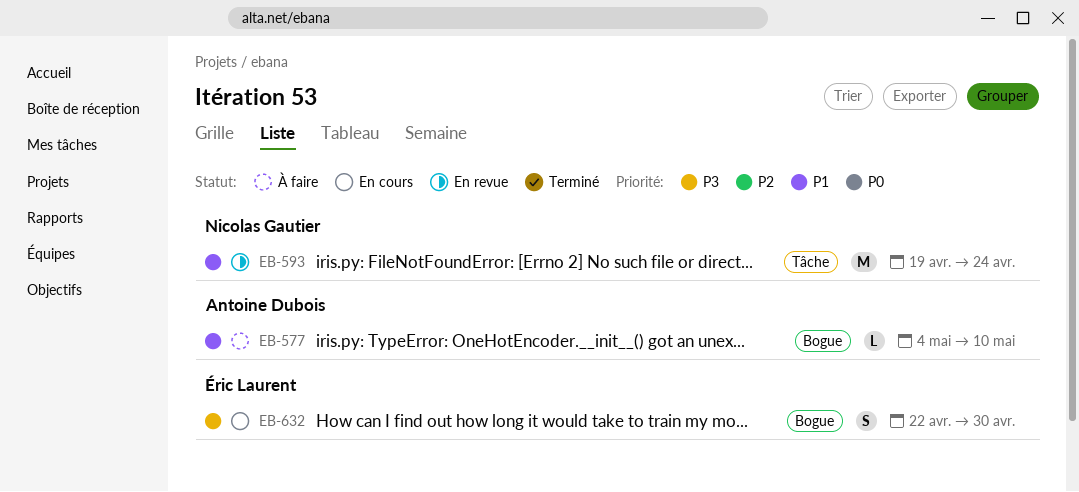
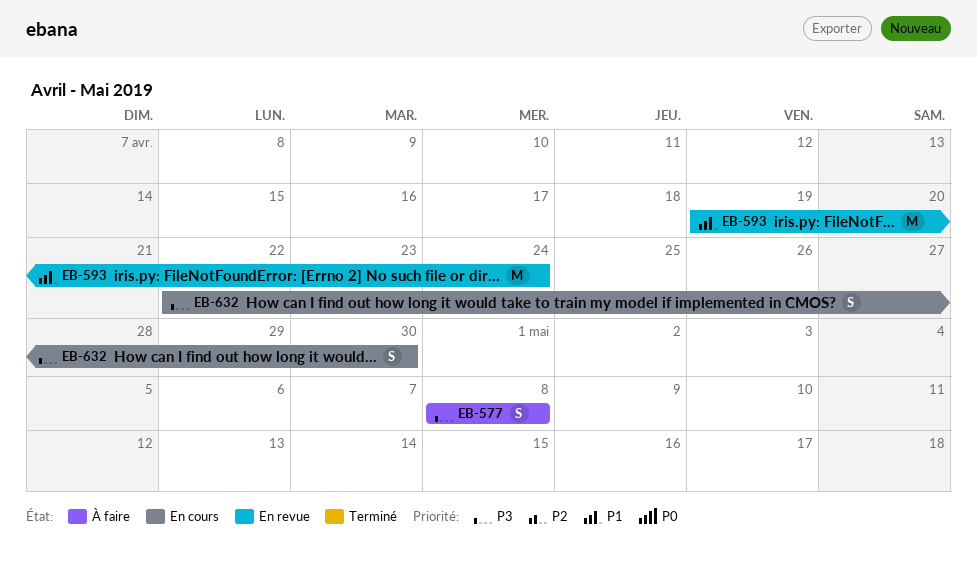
EB-577, priority: P1 -> P3
EB-577, estimate: L -> S
EB-577, start: May 4 -> May 8
EB-577, due: May 10 -> May 8

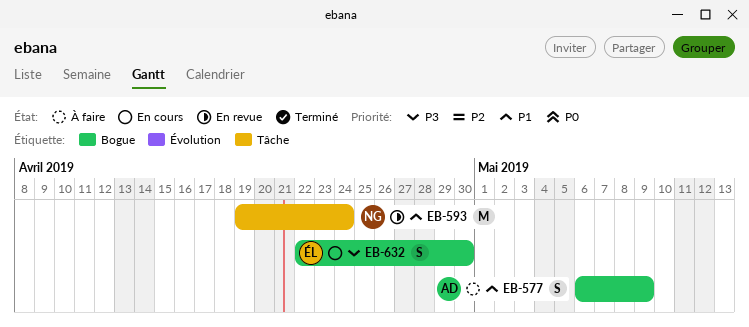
EB-577, priority: P3 -> P1
EB-577, start: May 8 -> May 6
EB-577, due: May 8 -> May 9

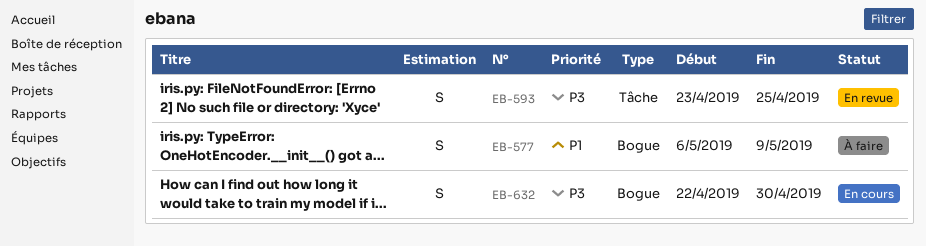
EB-593, priority: P1 -> P3
EB-593, estimate: M -> S
EB-593, start: Apr 19 -> Apr 23
EB-593, due: Apr 24 -> Apr 25

